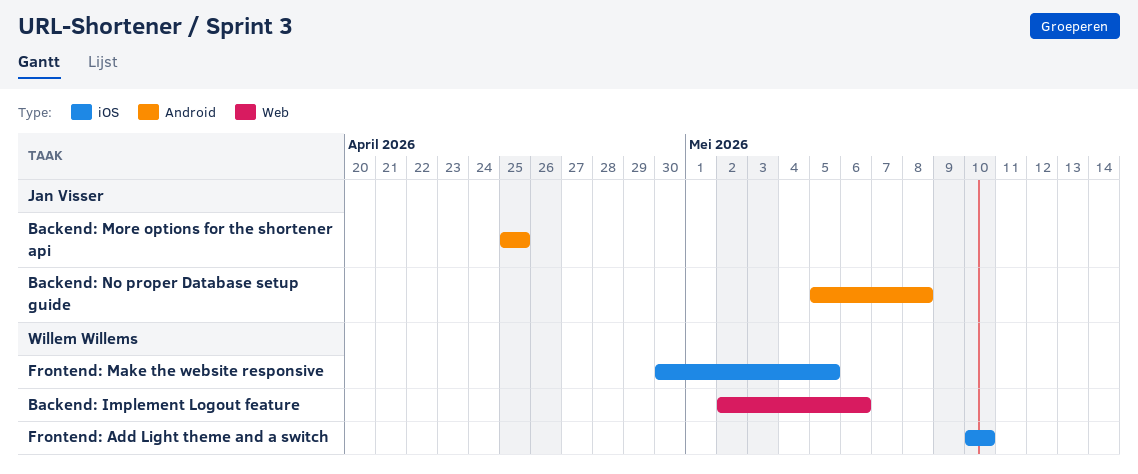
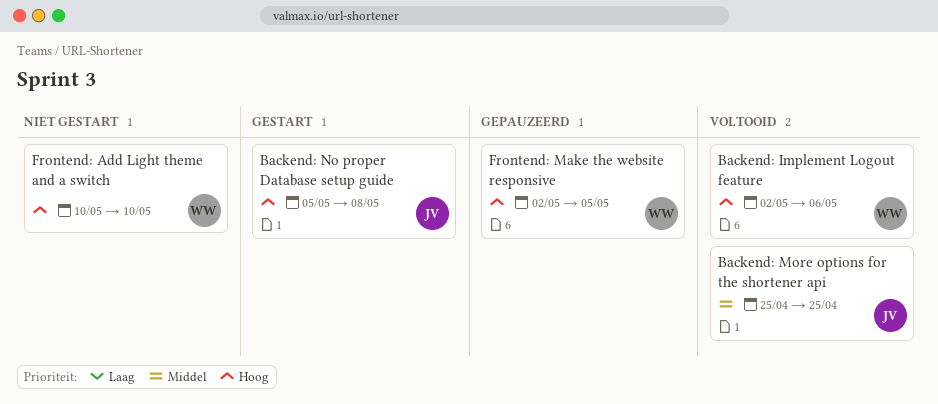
Frontend: Make the website responsive, start: Apr 30 -> May 2

